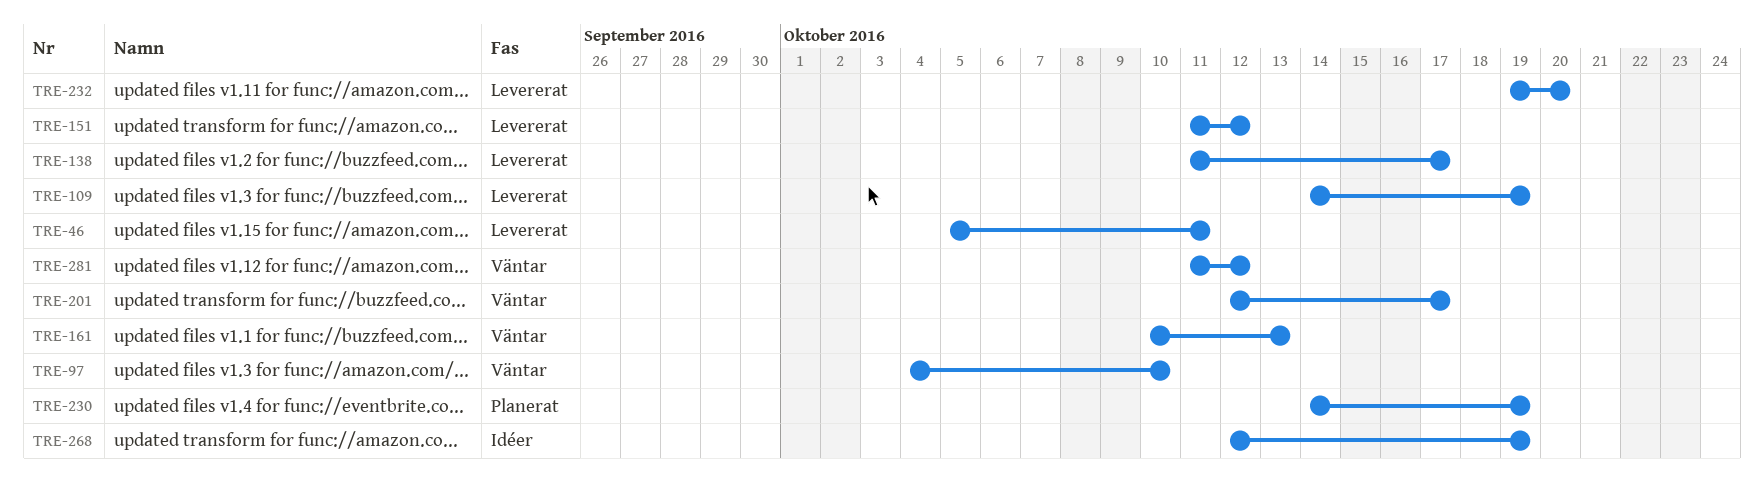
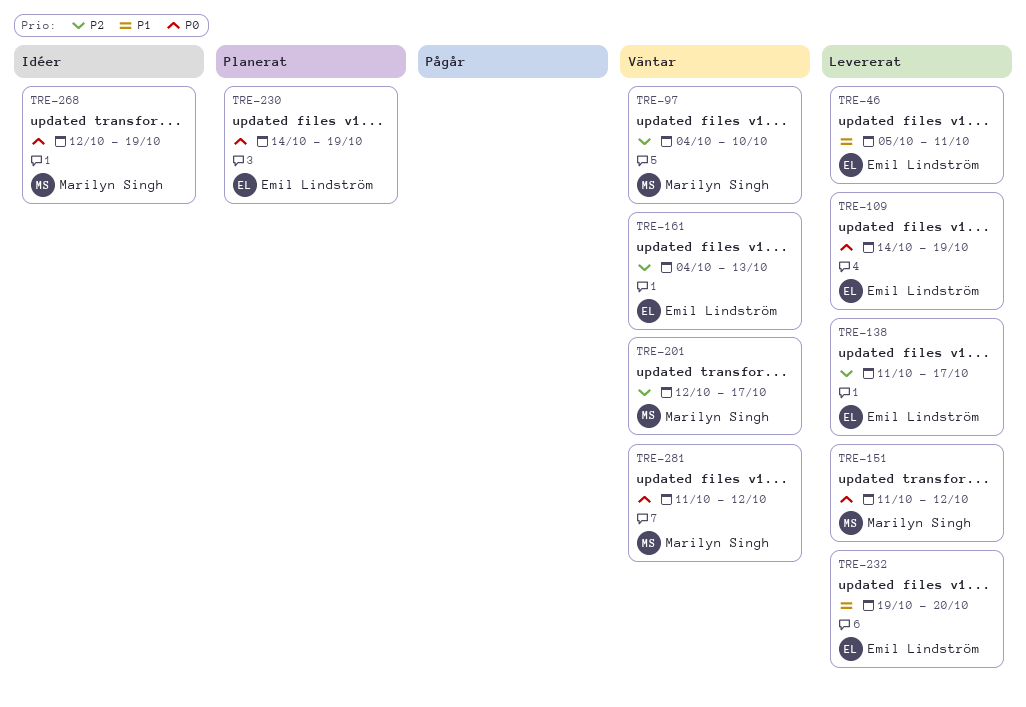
TRE-161, start: Oct 10 -> Oct 4

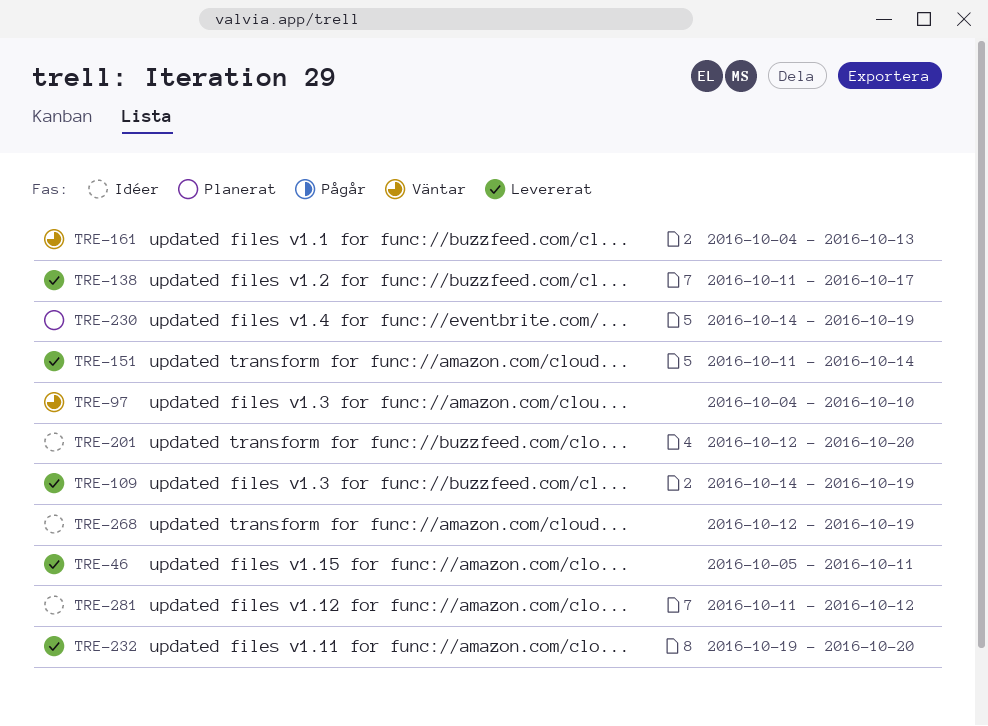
TRE-151, due: Oct 12 -> Oct 14
TRE-201, status: Väntar -> Idéer
TRE-201, due: Oct 17 -> Oct 20
TRE-281, status: Väntar -> Idéer

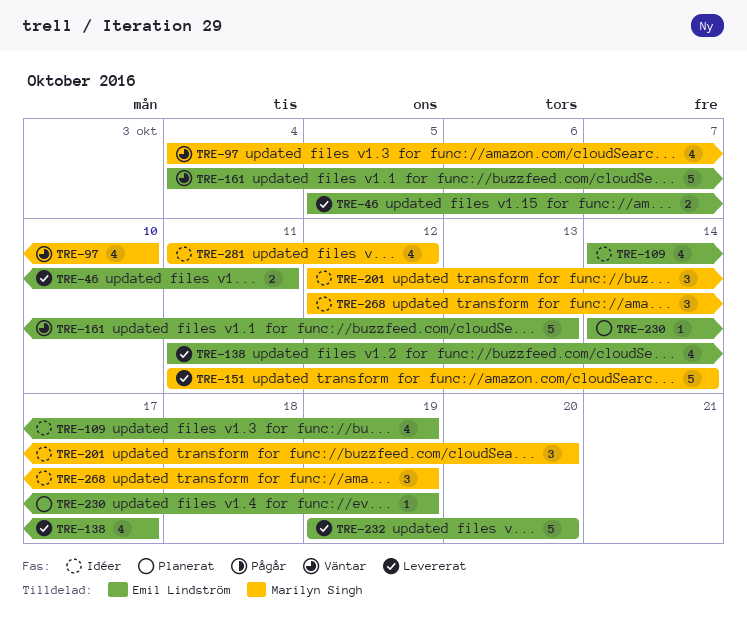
TRE-109, status: Levererat -> Idéer

